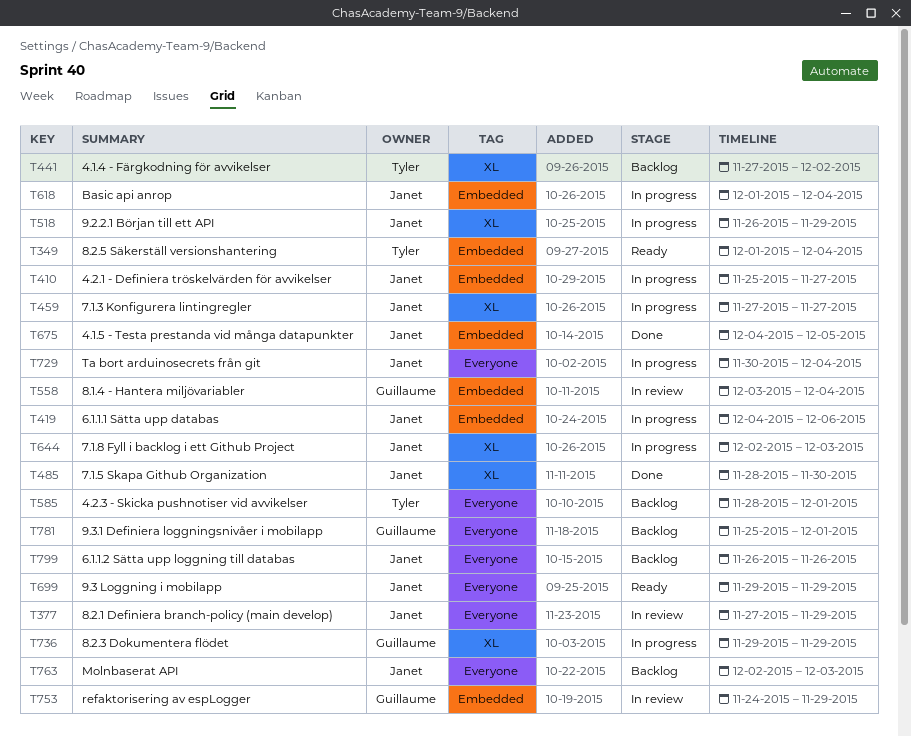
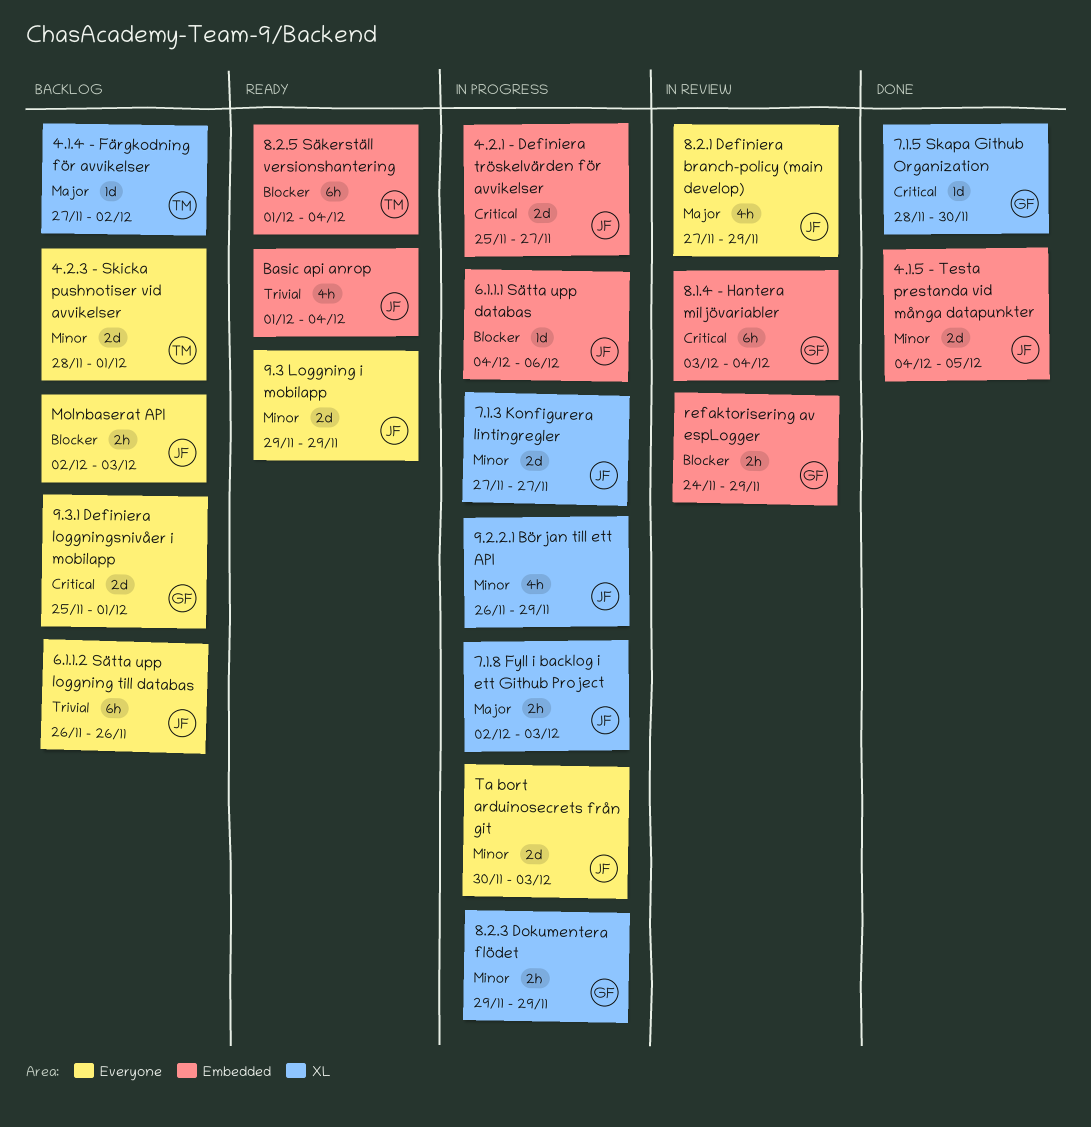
7.1.5 Skapa Github Organization, owner: Janet -> Guillaume
Basic api anrop, status: In progress -> Ready
Ta bort arduinosecrets från git, due: Dec 4 -> Dec 3

